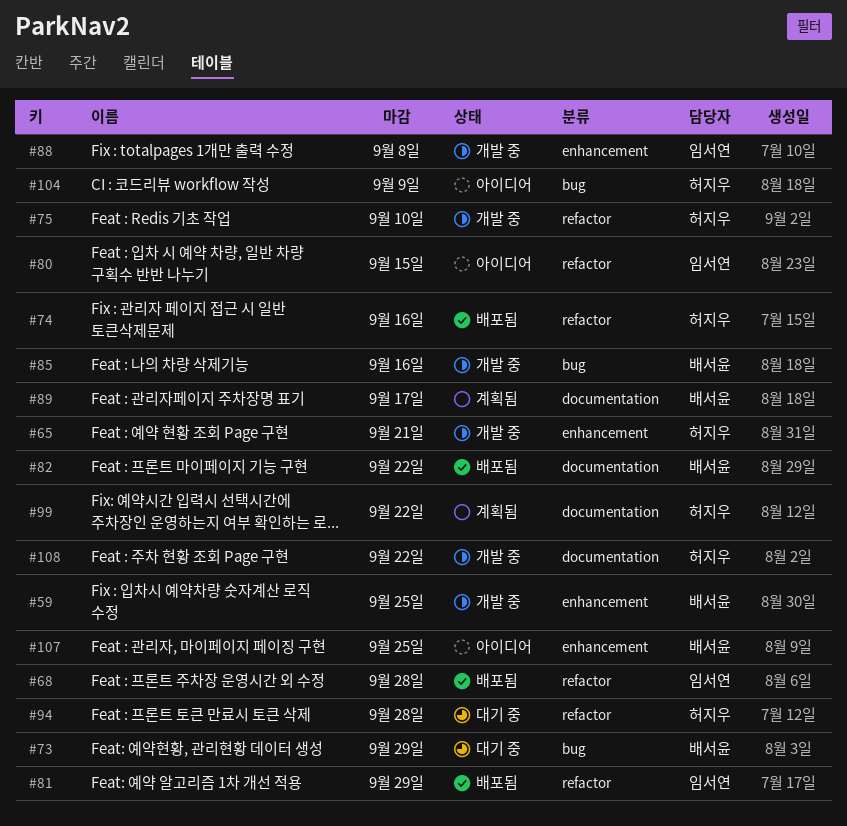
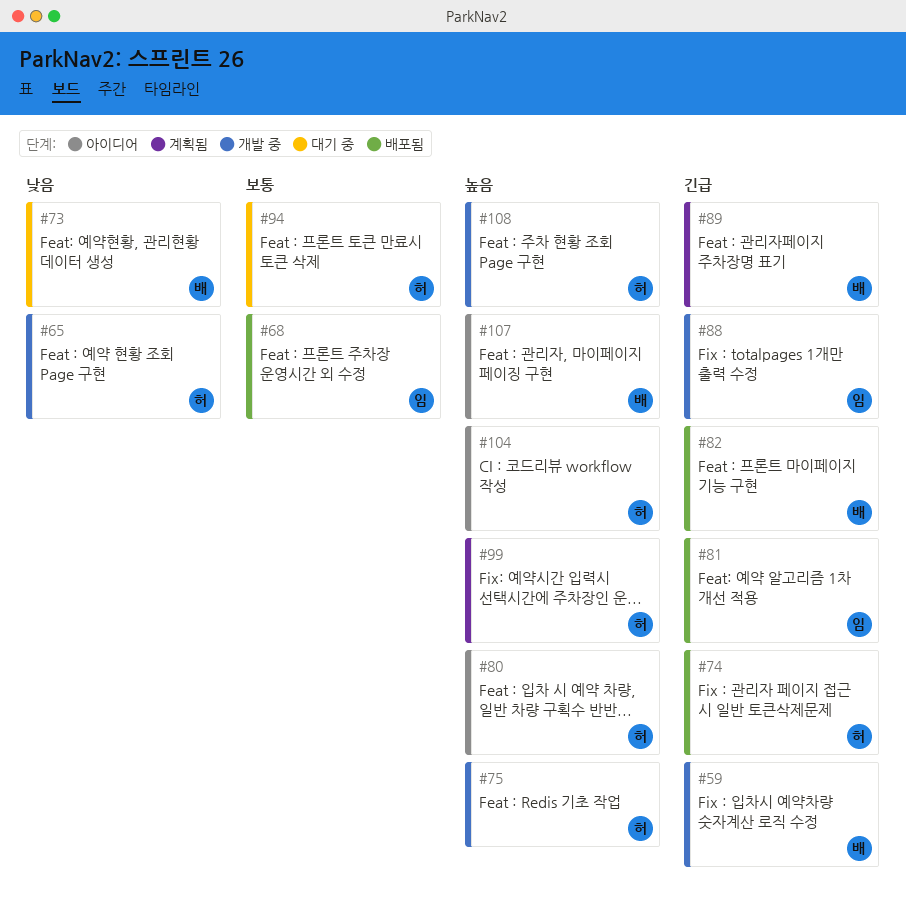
#80, owner: 임서연 -> 허지우
#85: present -> none

